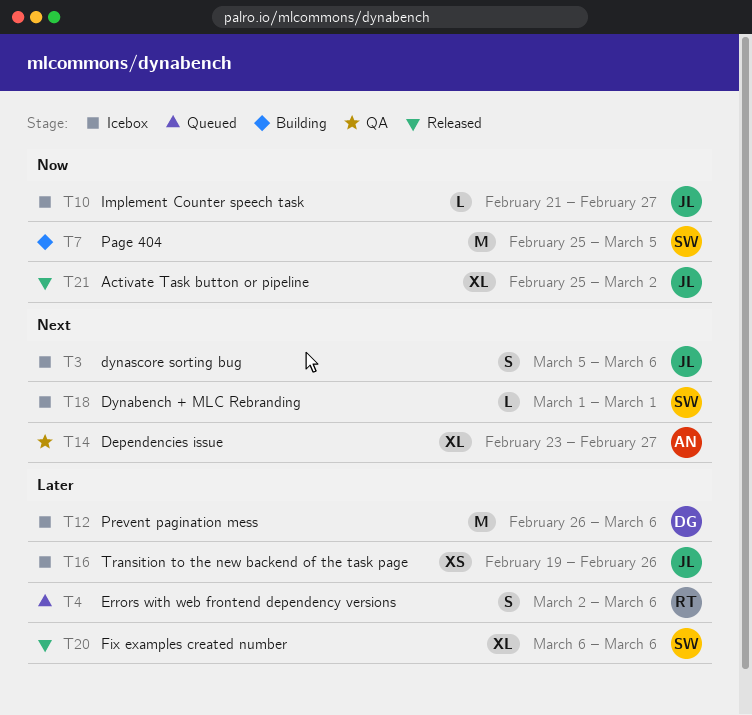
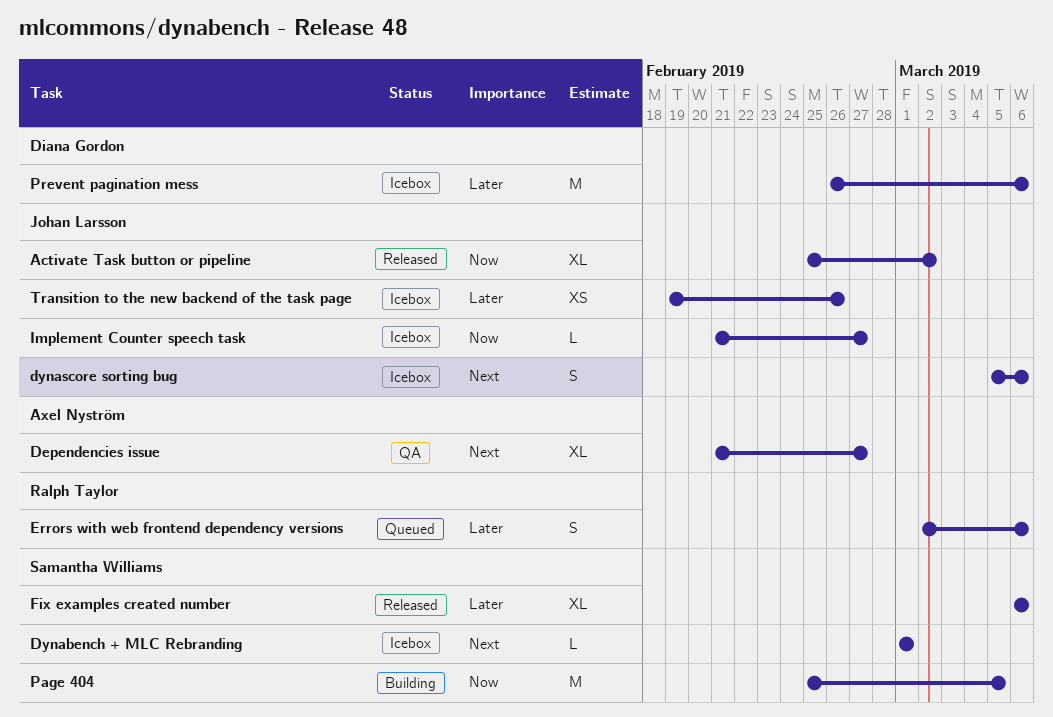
Dependencies issue, start: Feb 23 -> Feb 21

